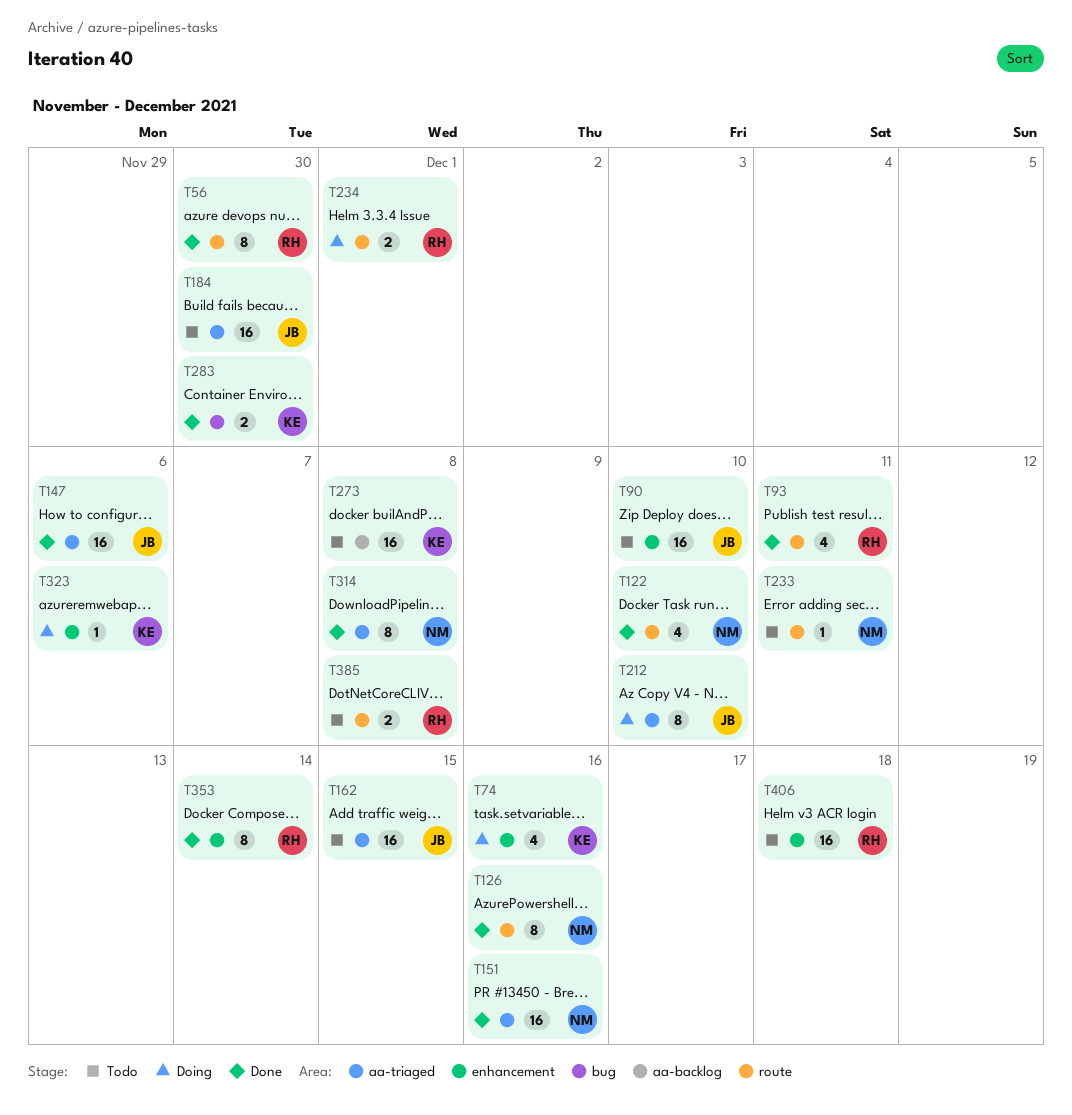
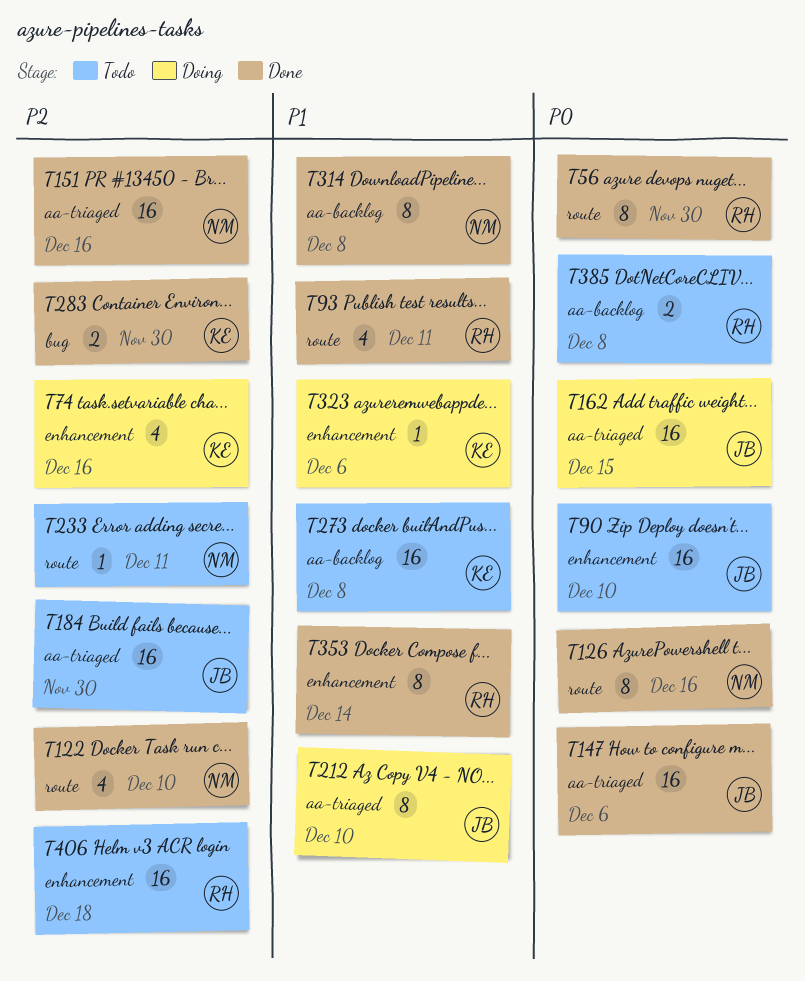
T162, status: Todo -> Doing
T234: present -> none
T314, label: aa-triaged -> aa-backlog
T385, label: route -> aa-backlog

